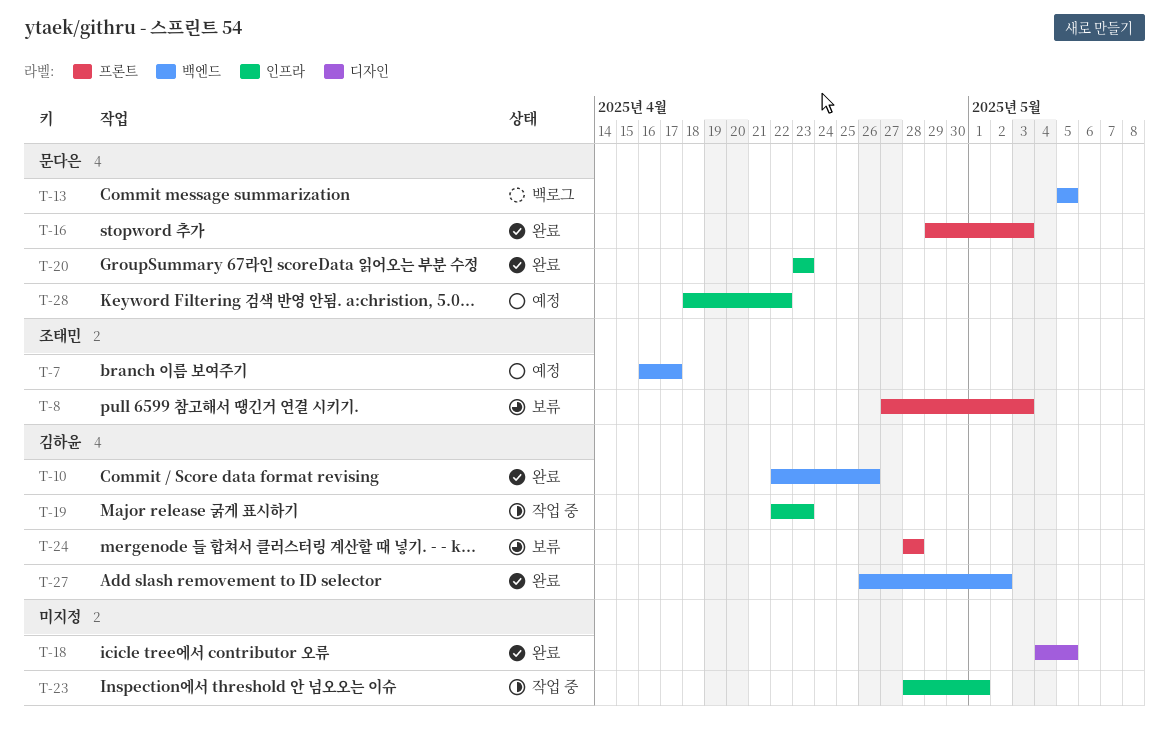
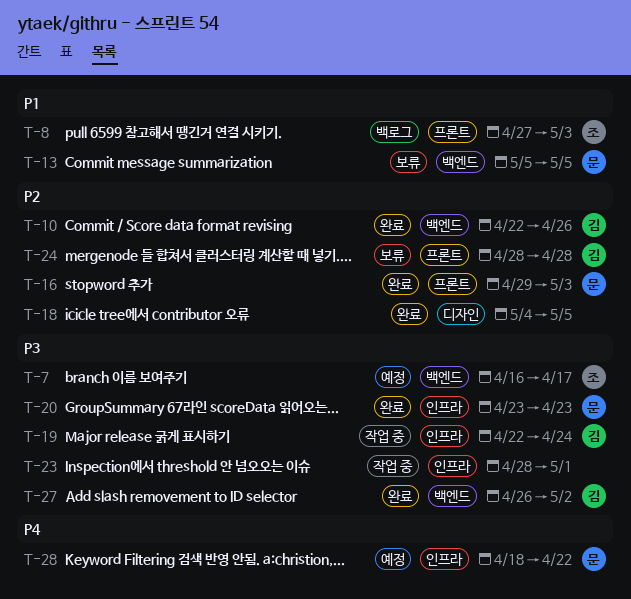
T-8, status: 보류 -> 백로그
T-13, status: 백로그 -> 보류
T-19, due: Apr 23 -> Apr 24

